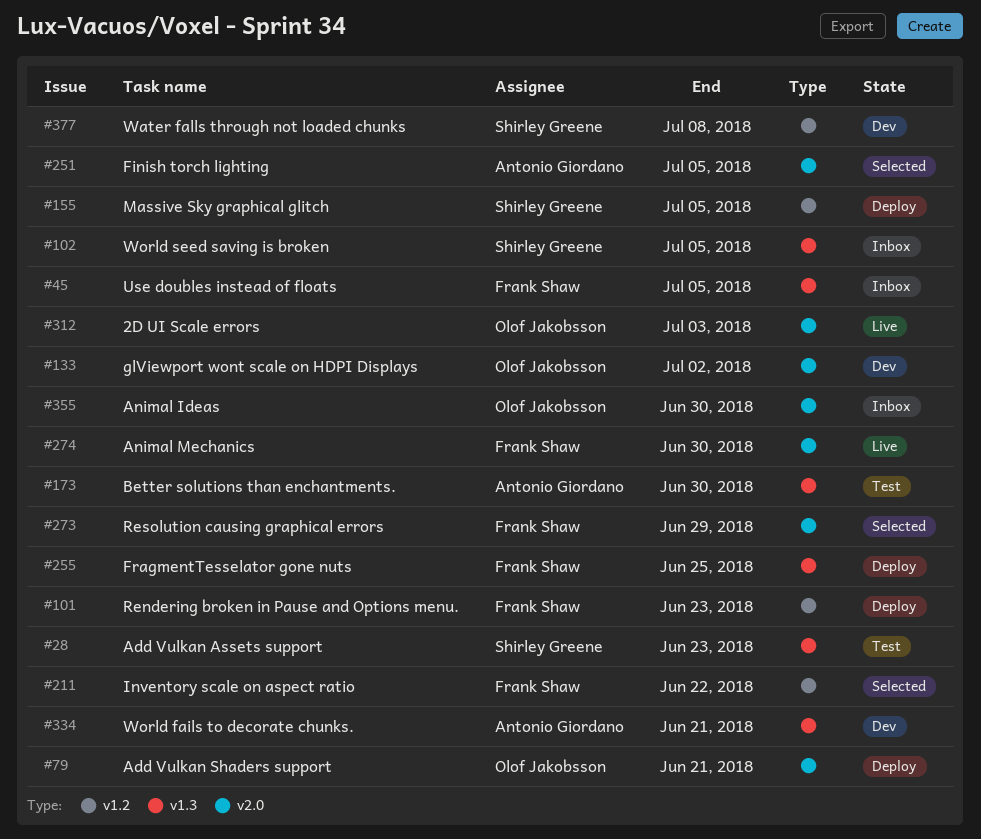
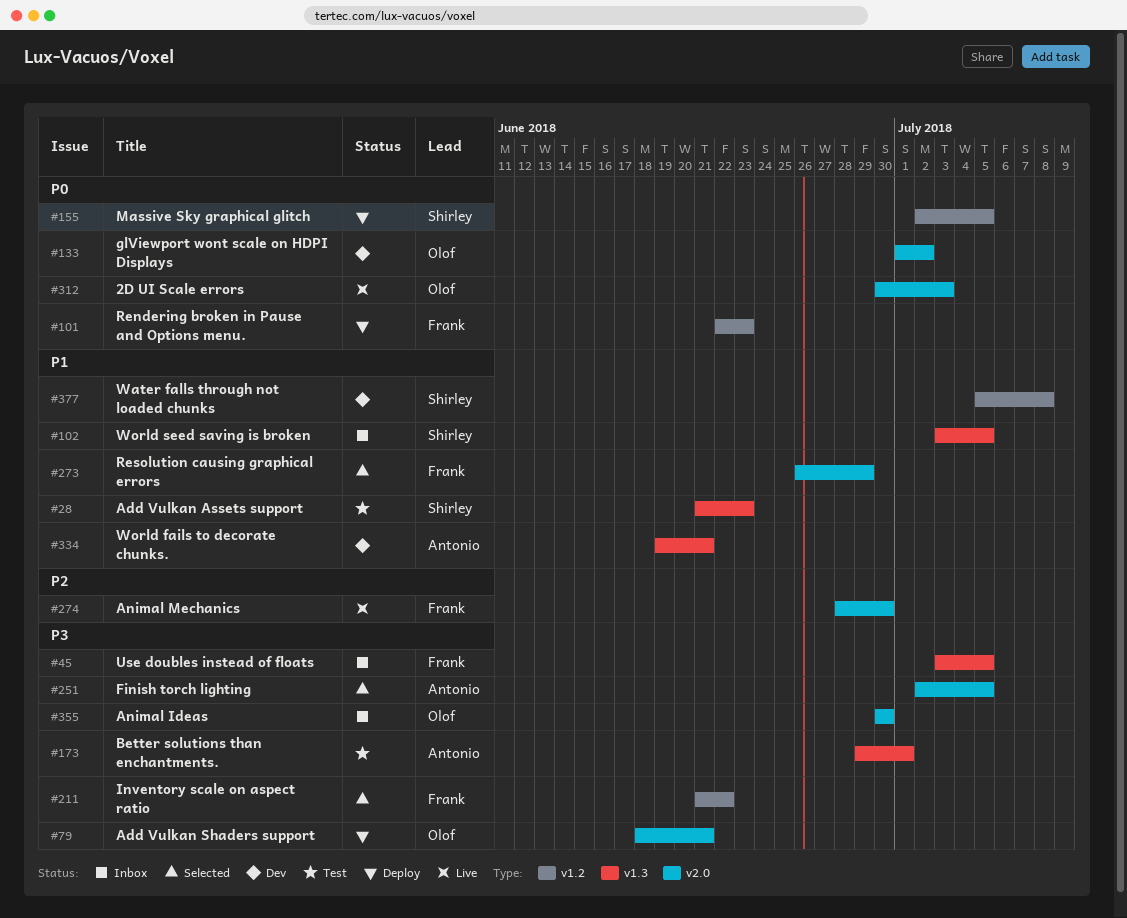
#173, due: Jun 30 -> Jul 1
#255: present -> none

